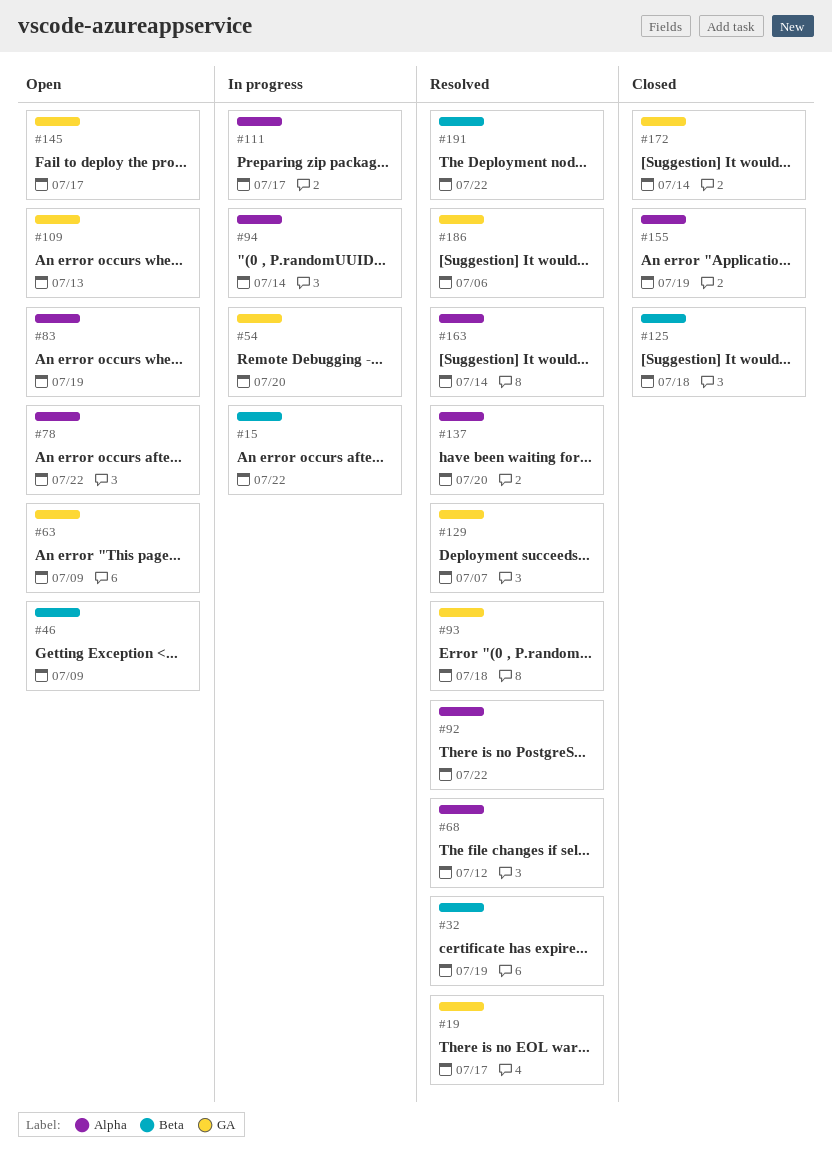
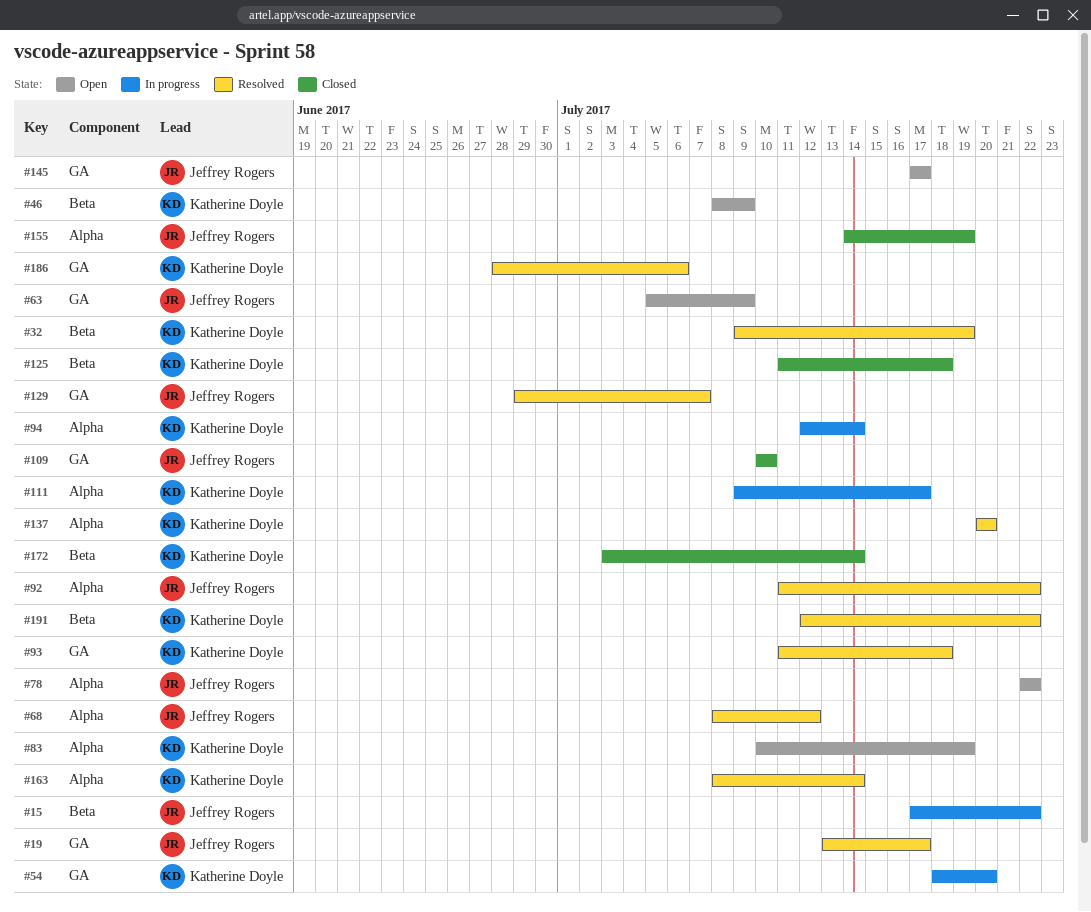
#109, status: Open -> Closed
#109, due: Jul 13 -> Jul 10
#172, label: GA -> Beta

